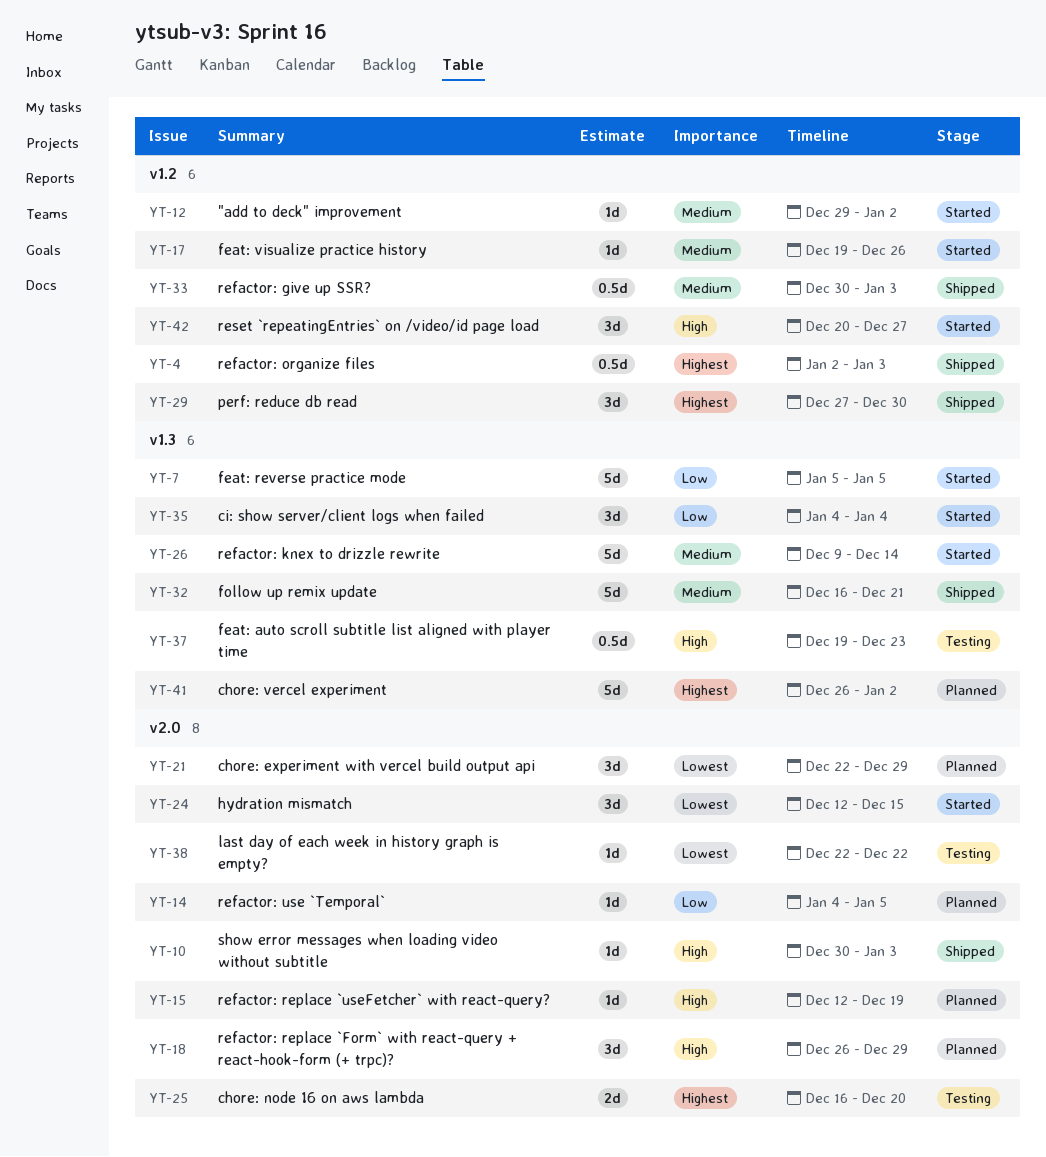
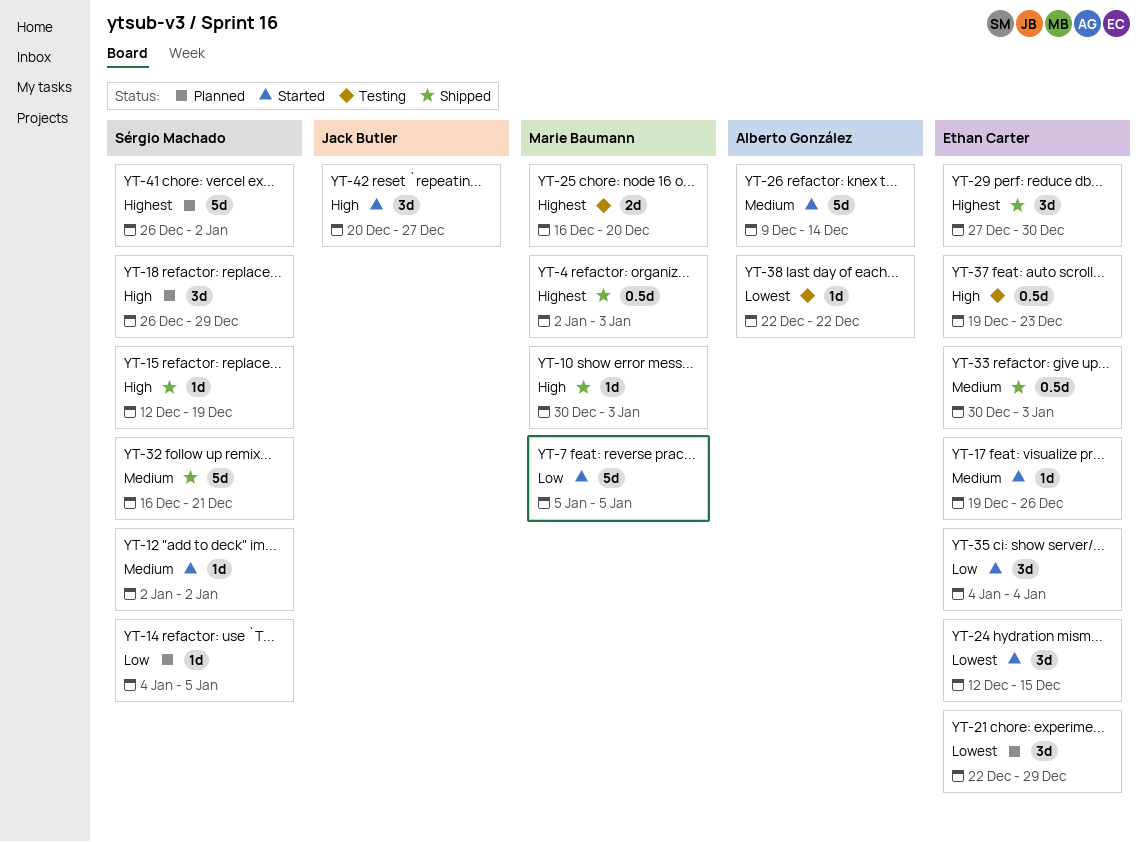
YT-12, start: Dec 29 -> Jan 2
YT-15, status: Planned -> Shipped

